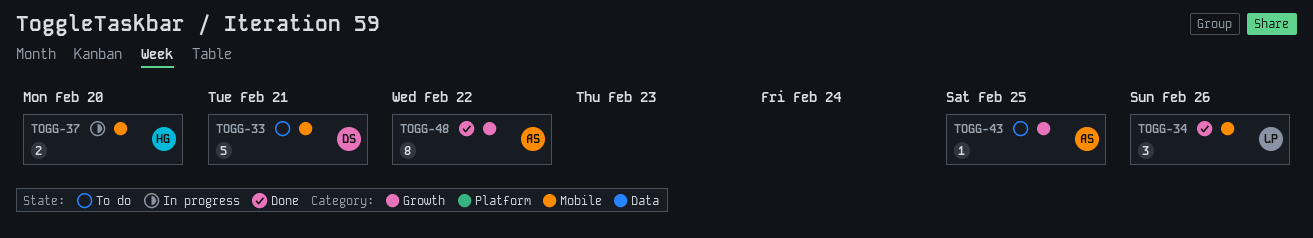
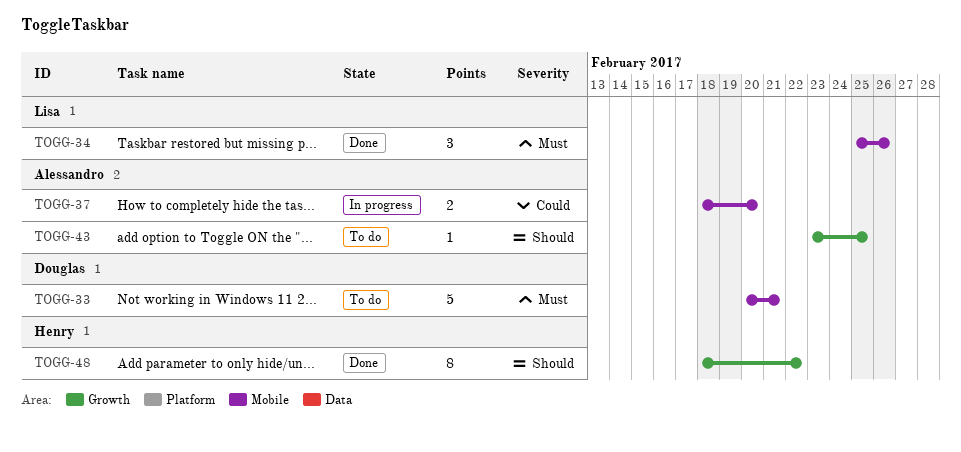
TOGG-37, owner: Henry -> Alessandro
TOGG-48, owner: Alessandro -> Henry

